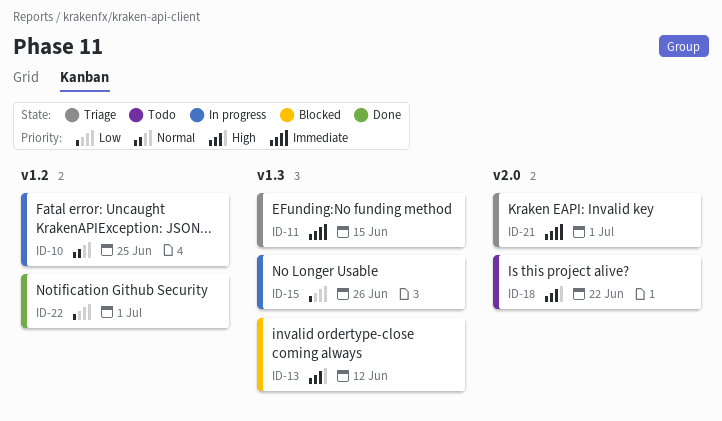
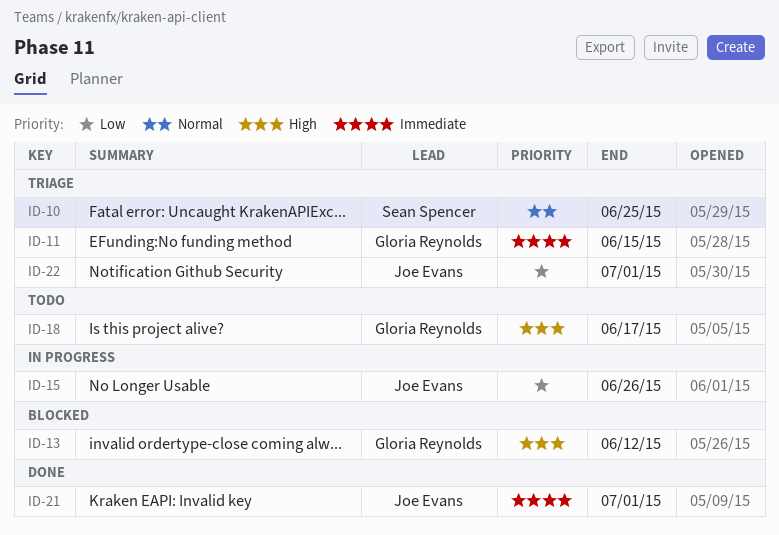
ID-10, status: In progress -> Triage
ID-18, due: Jun 22 -> Jun 17
ID-21, status: Triage -> Done
ID-22, status: Done -> Triage

